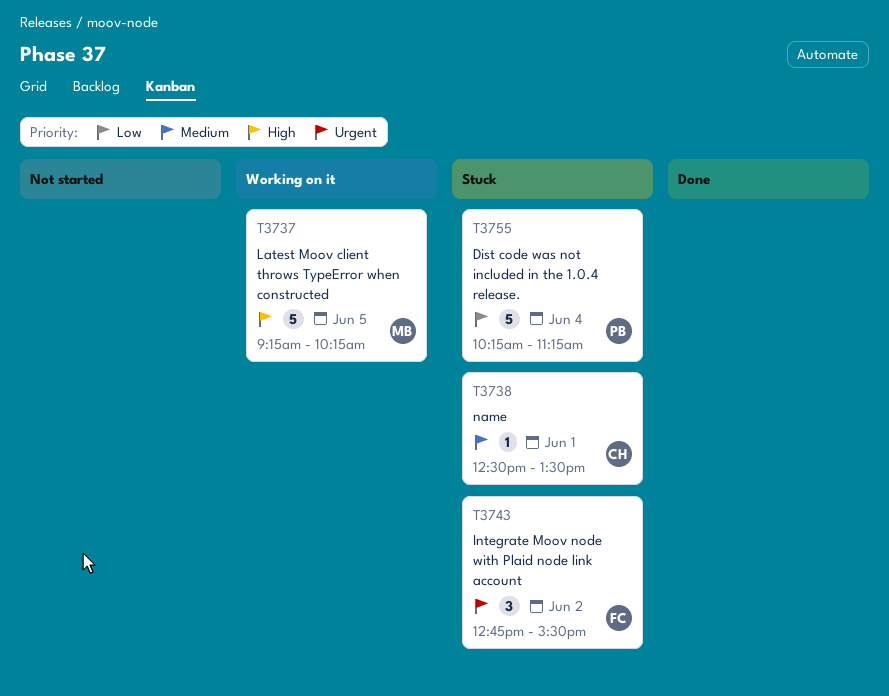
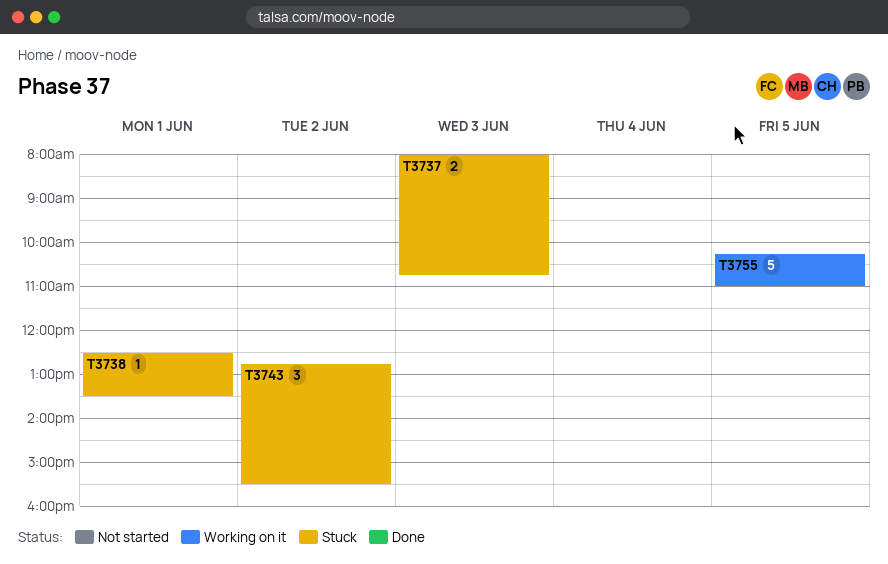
T3737, status: Working on it -> Stuck
T3737, estimate: 5 -> 2
T3737, day: Jun 5 -> Jun 3
T3737, begins: 09:15 -> 08:00
T3737, ends: 10:15 -> 10:45
T3755, status: Stuck -> Working on it
T3755, day: Jun 4 -> Jun 5
T3755, ends: 11:15 -> 11:00

